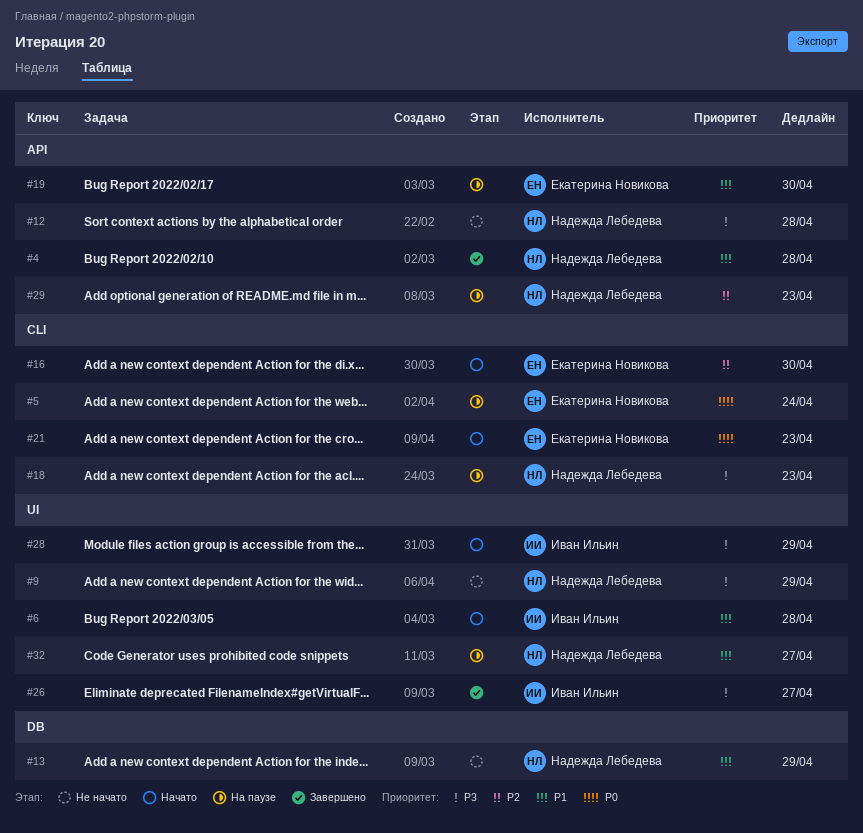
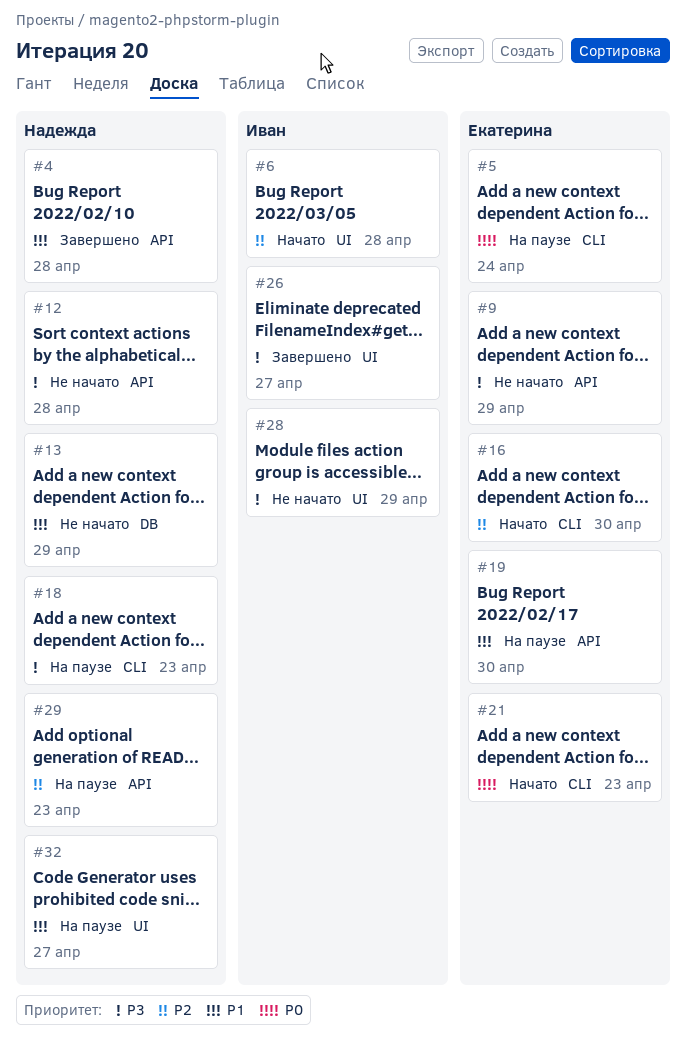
#6, priority: P1 -> P2
#9, owner: Надежда Лебедева -> Екатерина Новикова
#9, label: UI -> API
#28, status: Начато -> Не начато

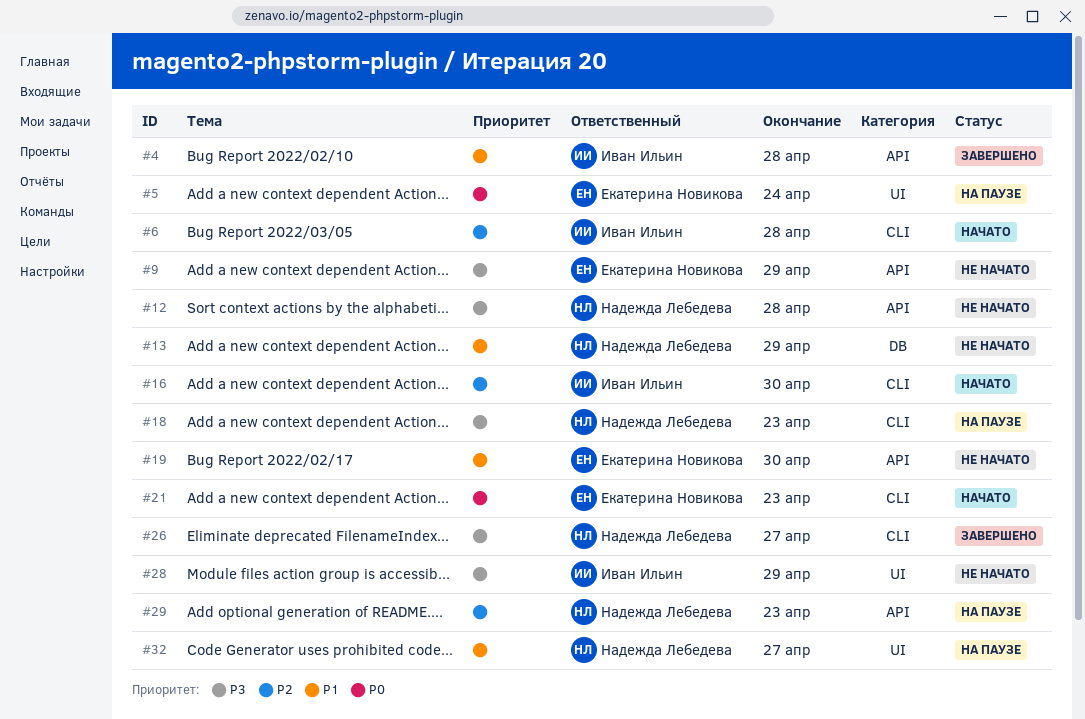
#4, owner: Надежда Лебедева -> Иван Ильин
#5, label: CLI -> UI
#6, label: UI -> CLI
#16, owner: Екатерина Новикова -> Иван Ильин
#19, status: На паузе -> Не начато
#26, owner: Иван Ильин -> Надежда Лебедева
#26, label: UI -> CLI

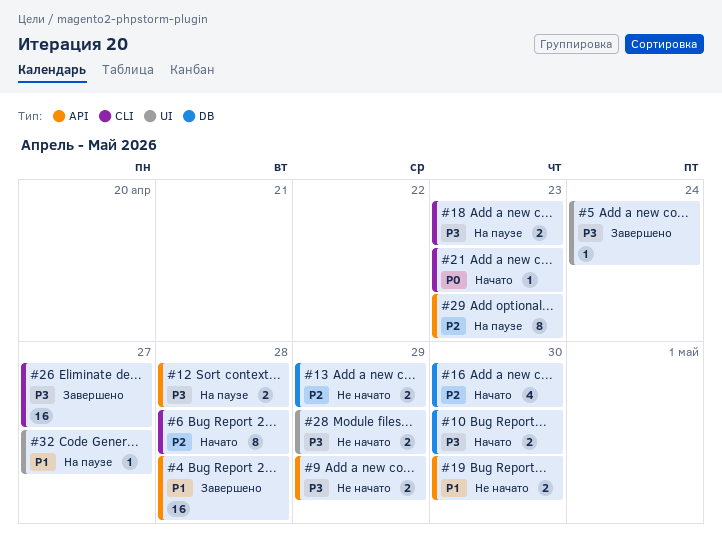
#5, status: На паузе -> Завершено
#5, priority: P0 -> P3
#10: none -> present
#12, status: Не начато -> На паузе
#13, priority: P1 -> P2
#16, label: CLI -> DB

